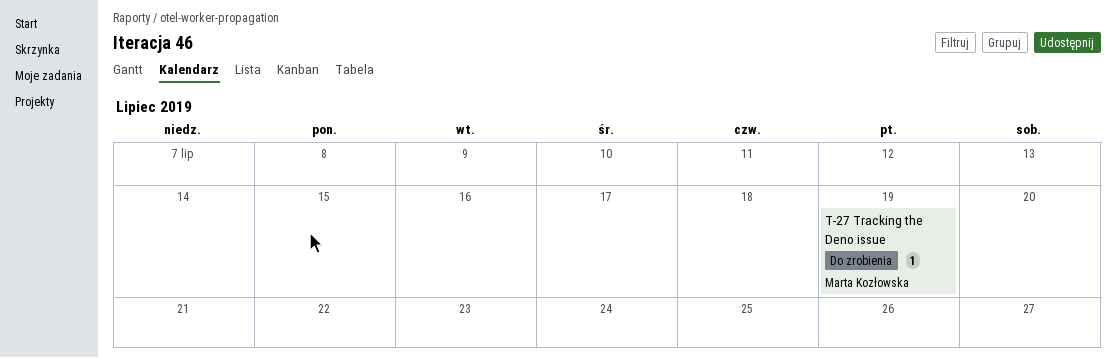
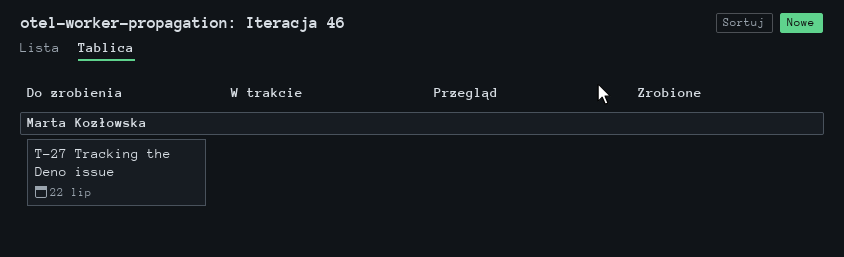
T-27, due: Jul 19 -> Jul 22

